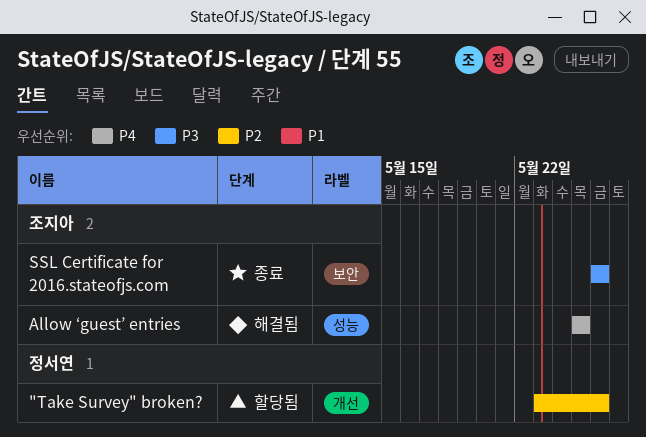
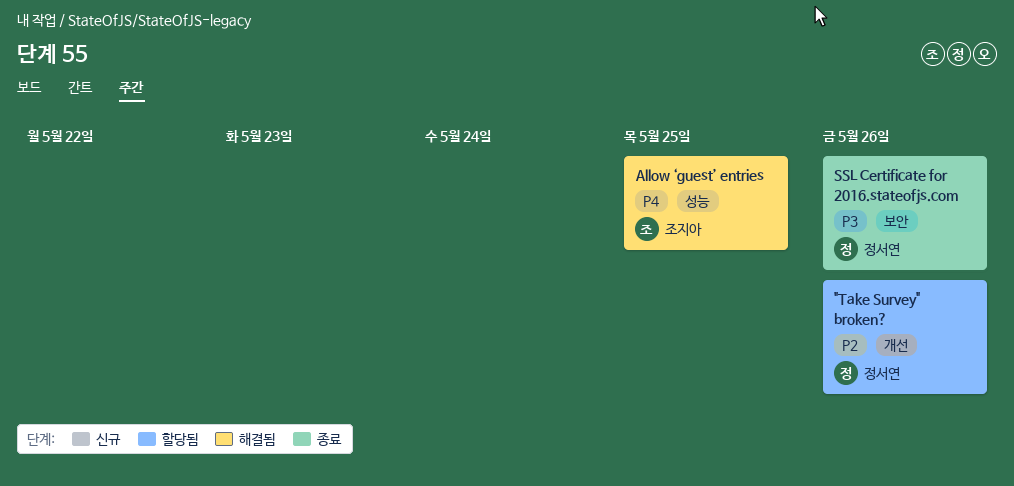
SSL Certificate for 2016.stateofjs.com, owner: 조지아 -> 정서연

